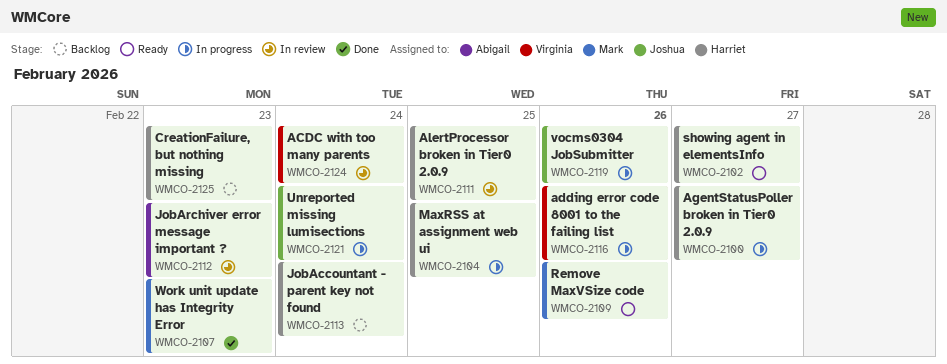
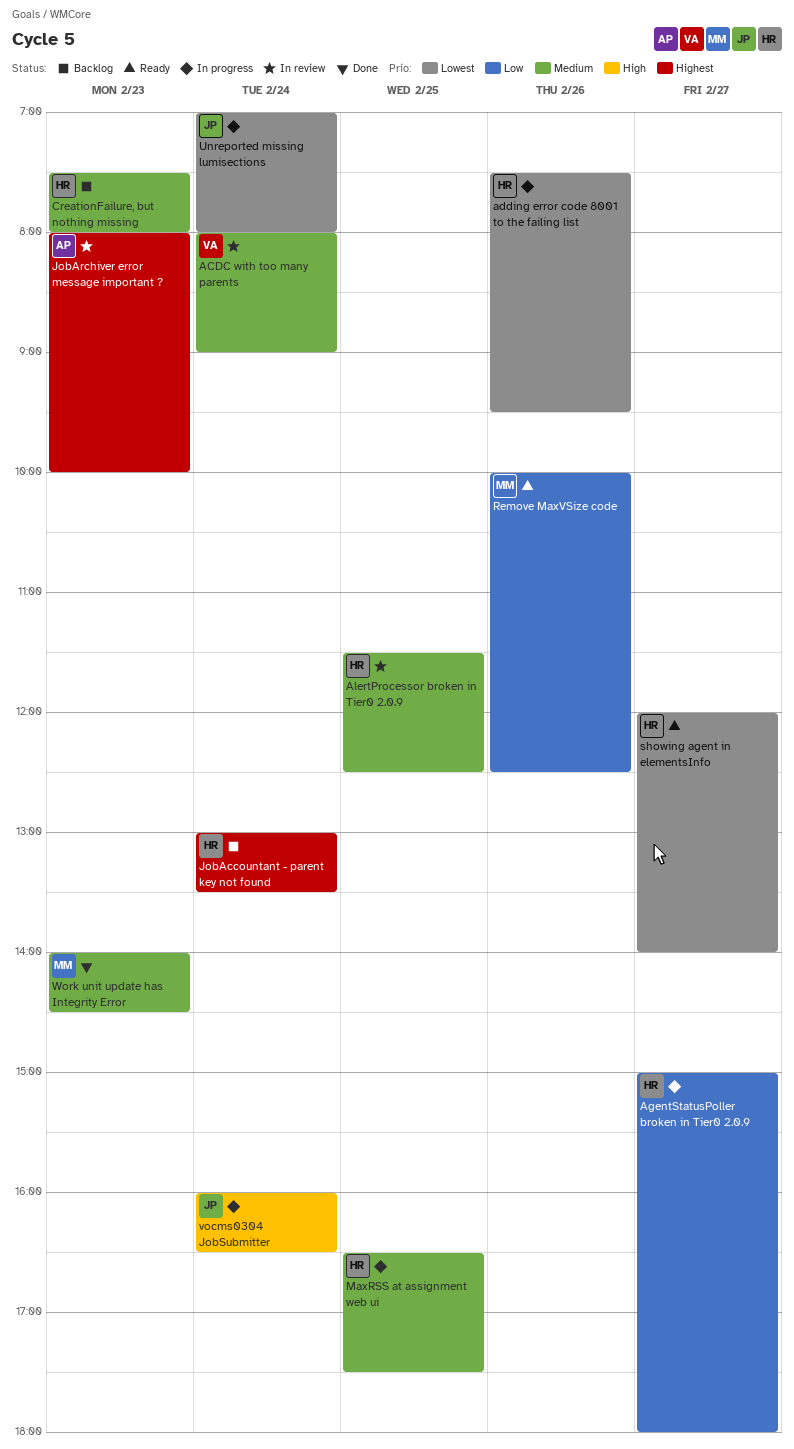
adding error code 8001 to the failing list, owner: Virginia -> Harriet
vocms0304 JobSubmitter, day: Feb 26 -> Feb 24

